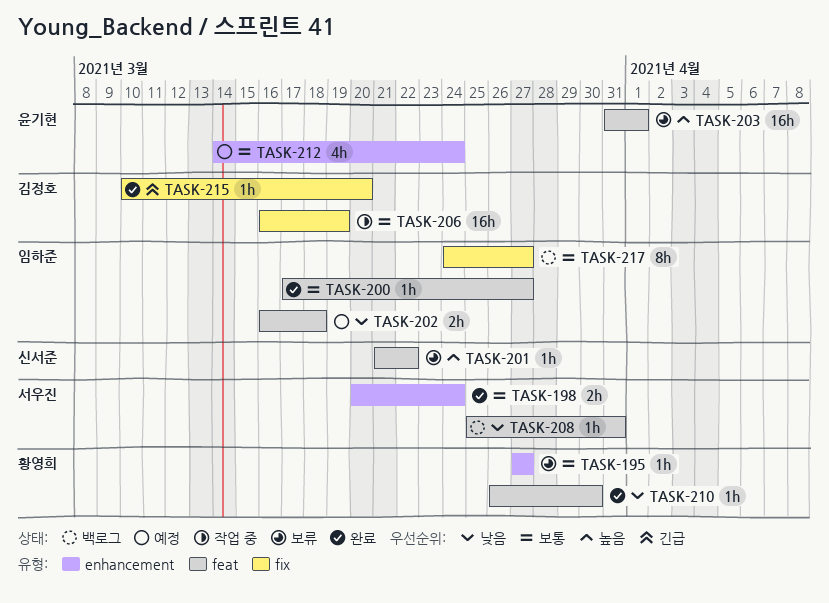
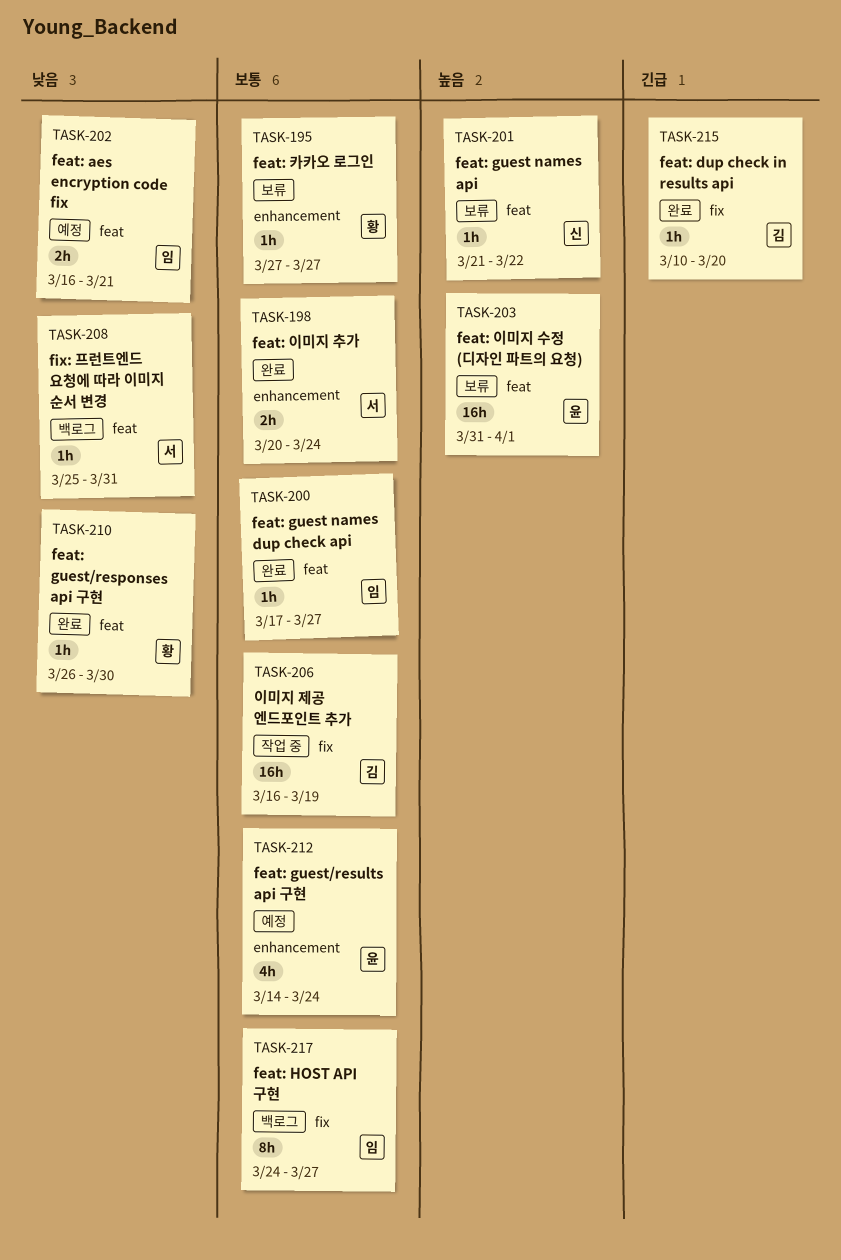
TASK-202, due: Mar 18 -> Mar 21

